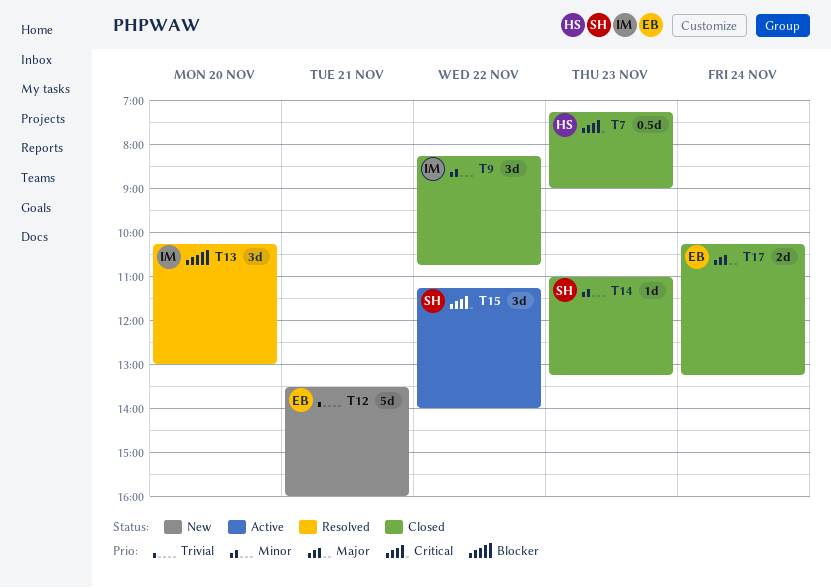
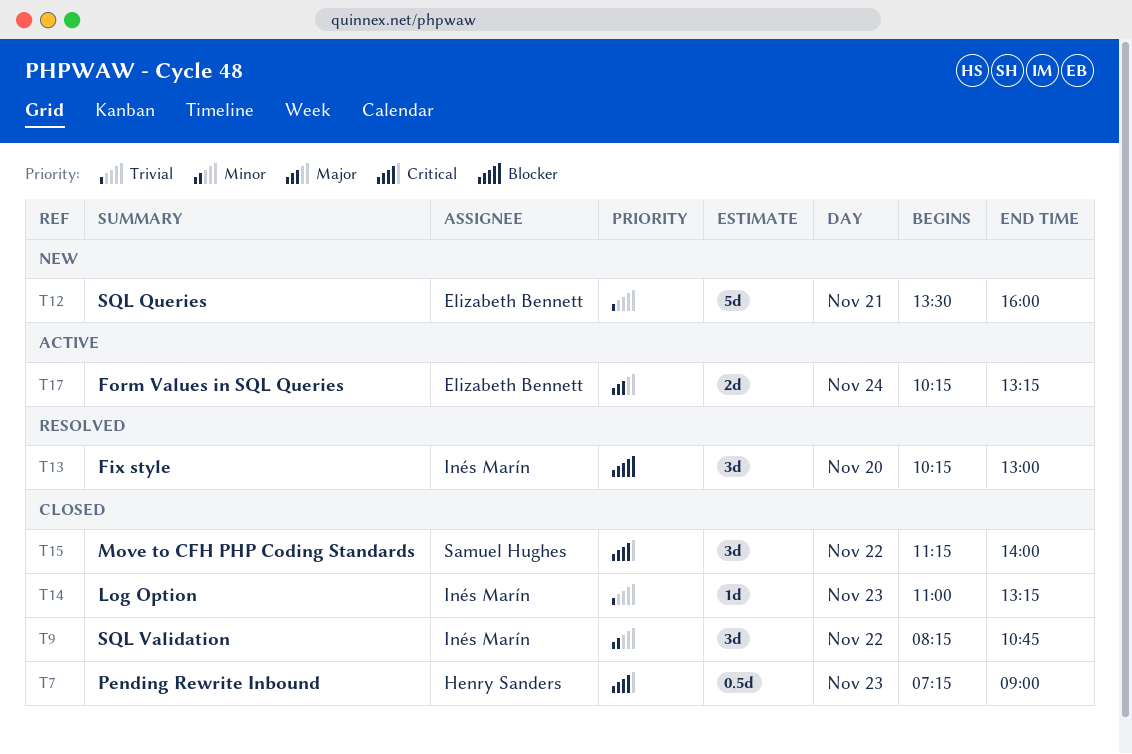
T14, owner: Samuel Hughes -> Inés Marín
T14, priority: Minor -> Trivial
T15, status: Active -> Closed
T17, status: Closed -> Active

